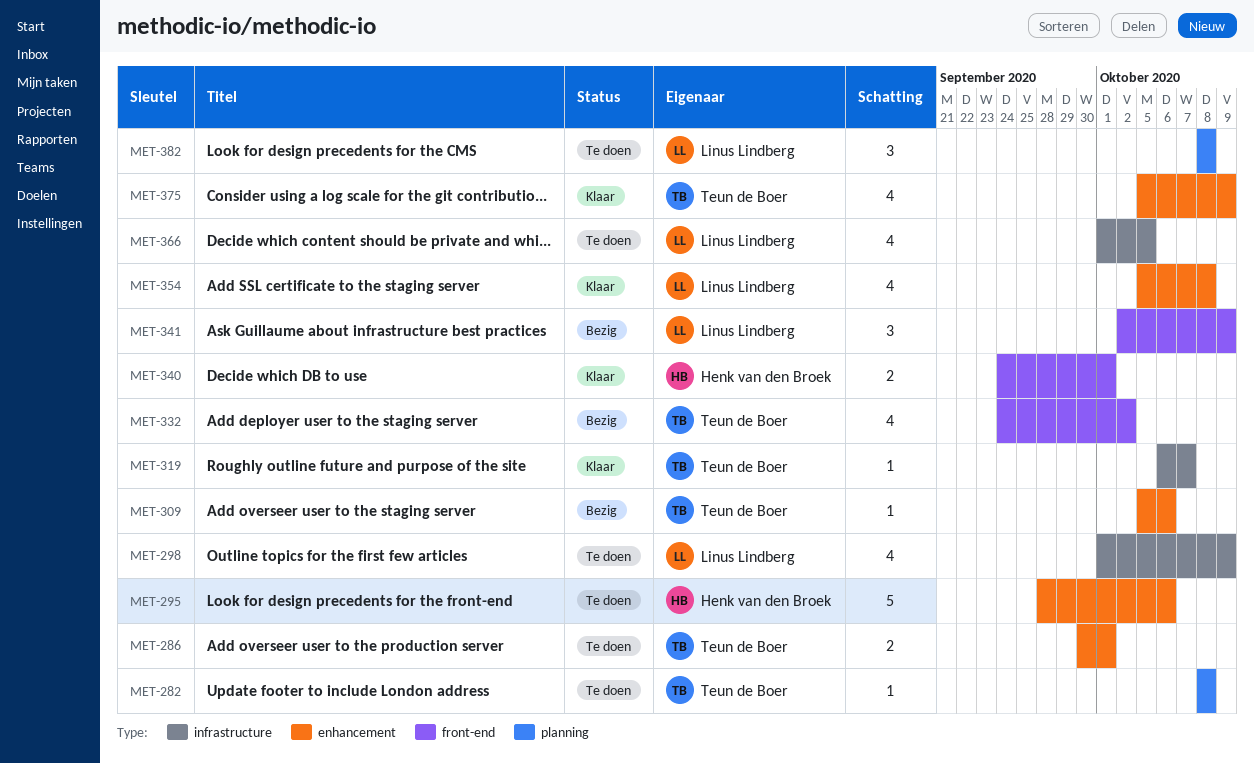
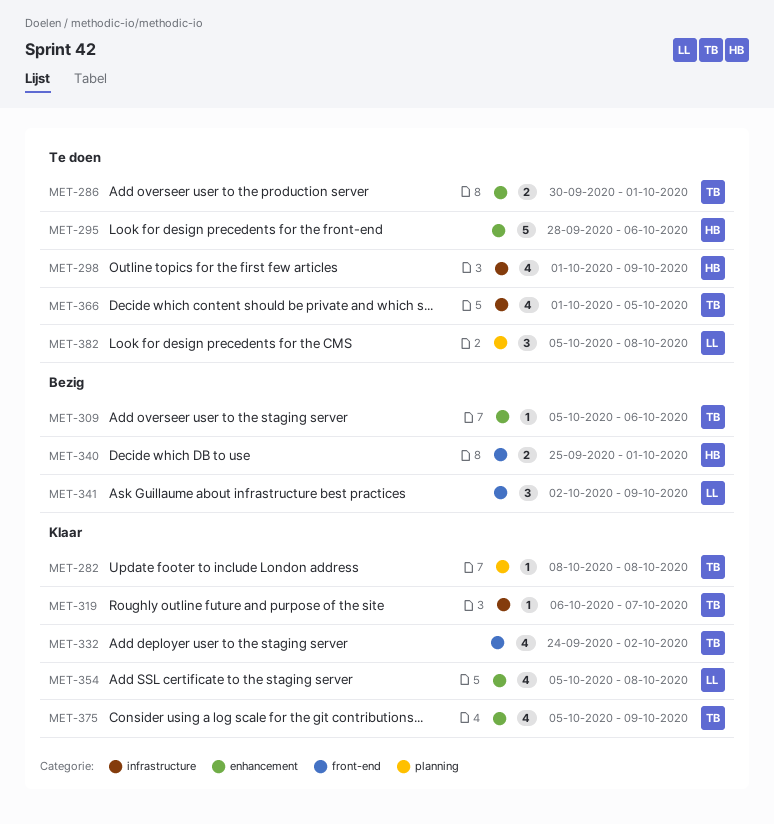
MET-282, status: Te doen -> Klaar
MET-298, owner: Linus Lindberg -> Henk van den Broek
MET-332, status: Bezig -> Klaar
MET-340, status: Klaar -> Bezig
MET-340, start: Sep 24 -> Sep 25
MET-366, owner: Linus Lindberg -> Teun de Boer
MET-382, start: Oct 8 -> Oct 5

